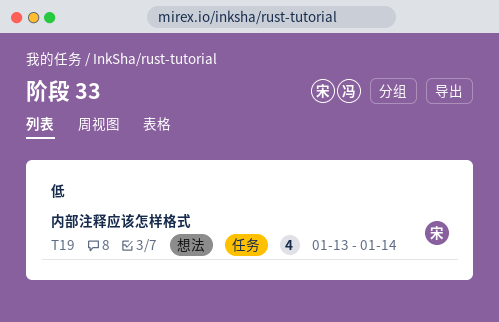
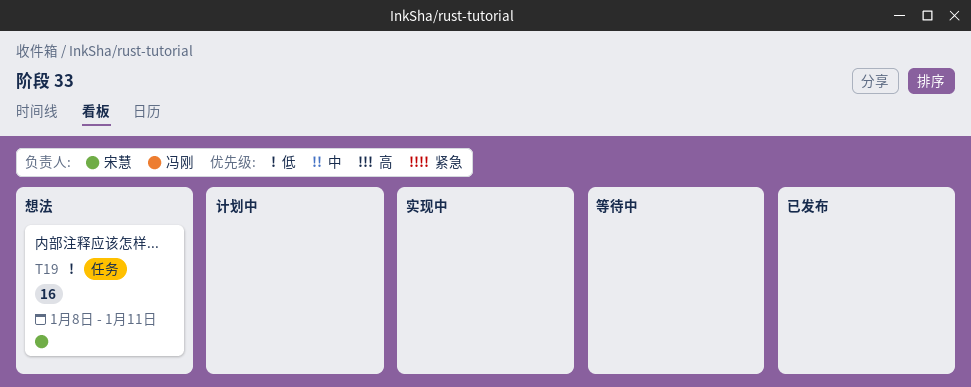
T19, estimate: 4 -> 16
T19, start: Jan 13 -> Jan 8
T19, due: Jan 14 -> Jan 11

